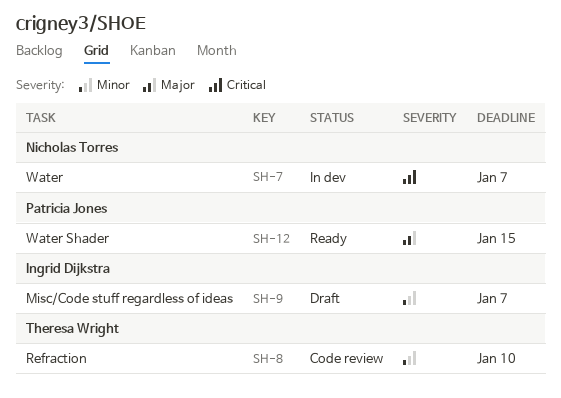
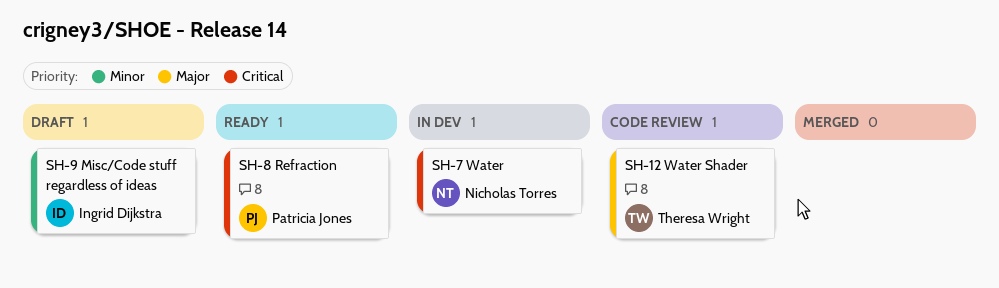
SH-8, status: Code review -> Ready
SH-8, owner: Theresa Wright -> Patricia Jones
SH-8, priority: Minor -> Critical
SH-12, status: Ready -> Code review
SH-12, owner: Patricia Jones -> Theresa Wright

